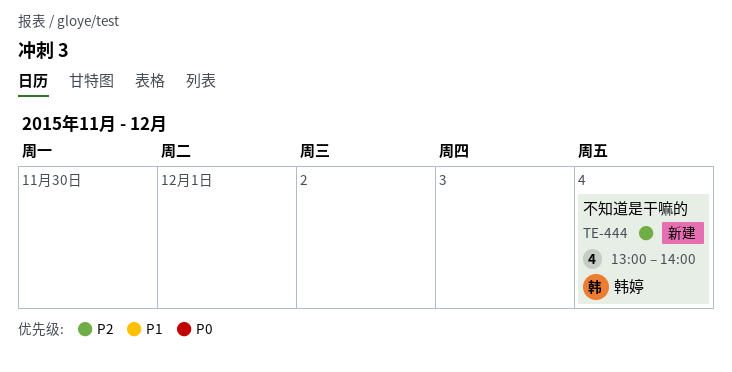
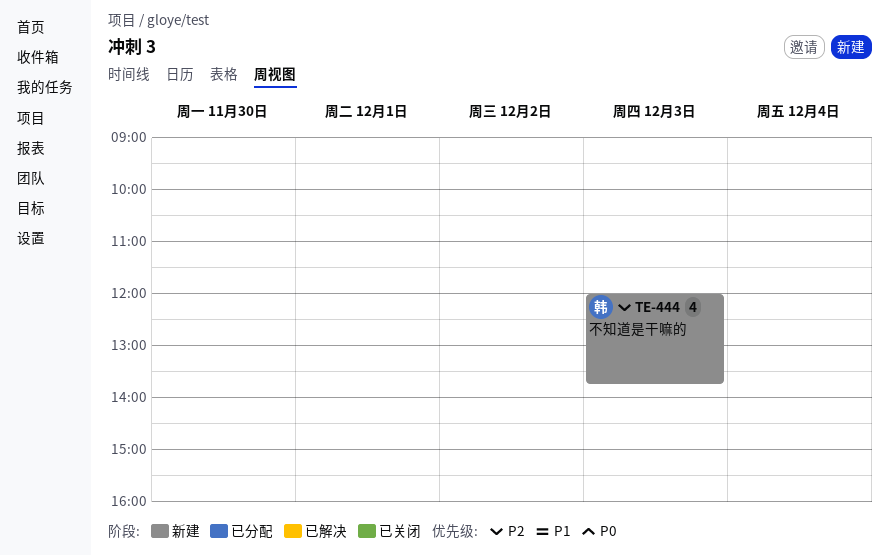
TE-444, day: Dec 4 -> Dec 3
TE-444, begins: 13:00 -> 12:00
TE-444, ends: 14:00 -> 13:45

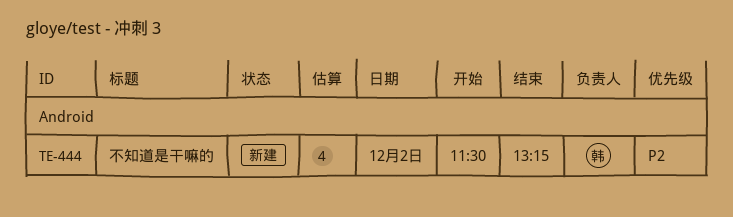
TE-444, day: Dec 3 -> Dec 2
TE-444, begins: 12:00 -> 11:30
TE-444, ends: 13:45 -> 13:15

